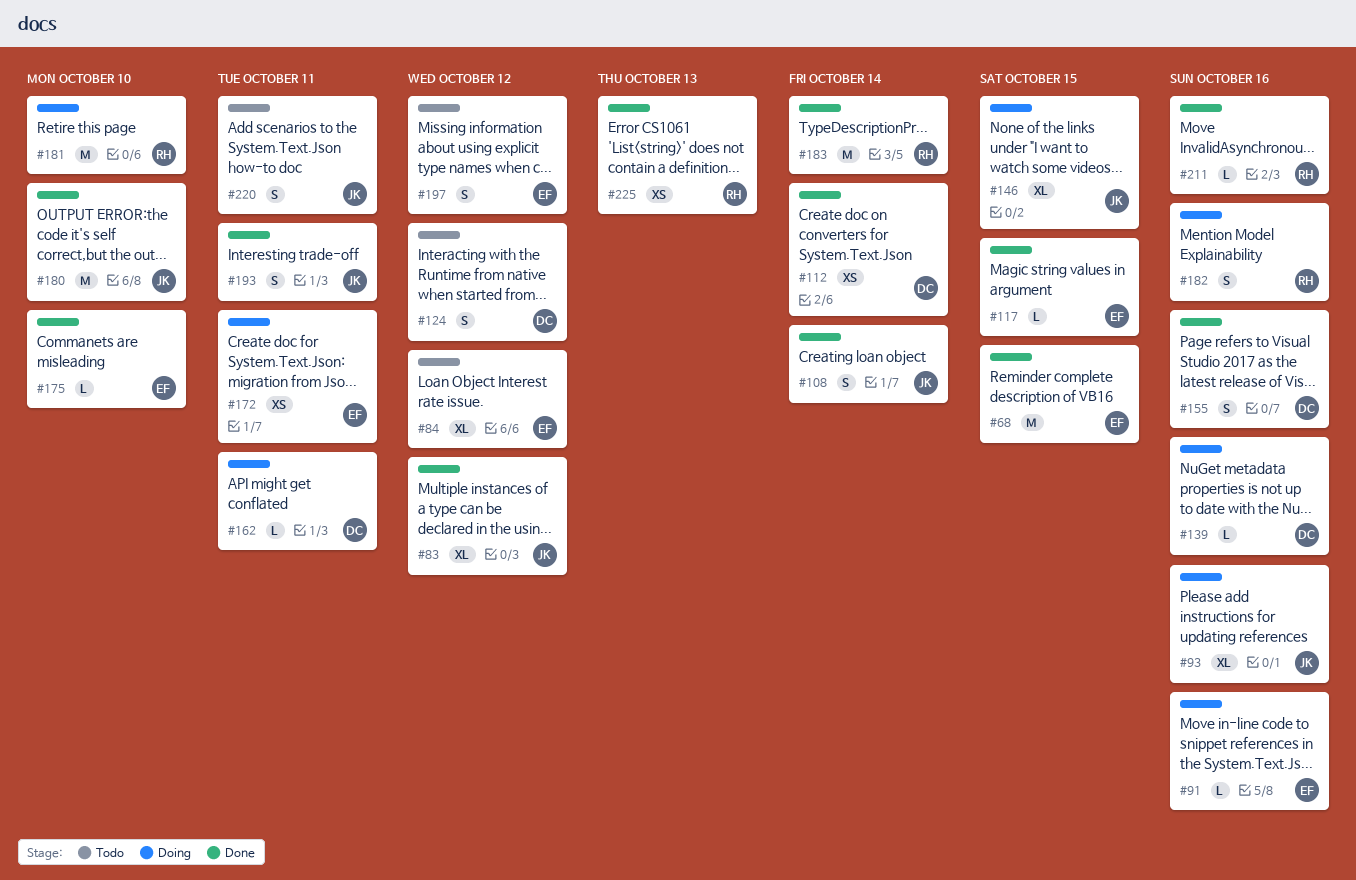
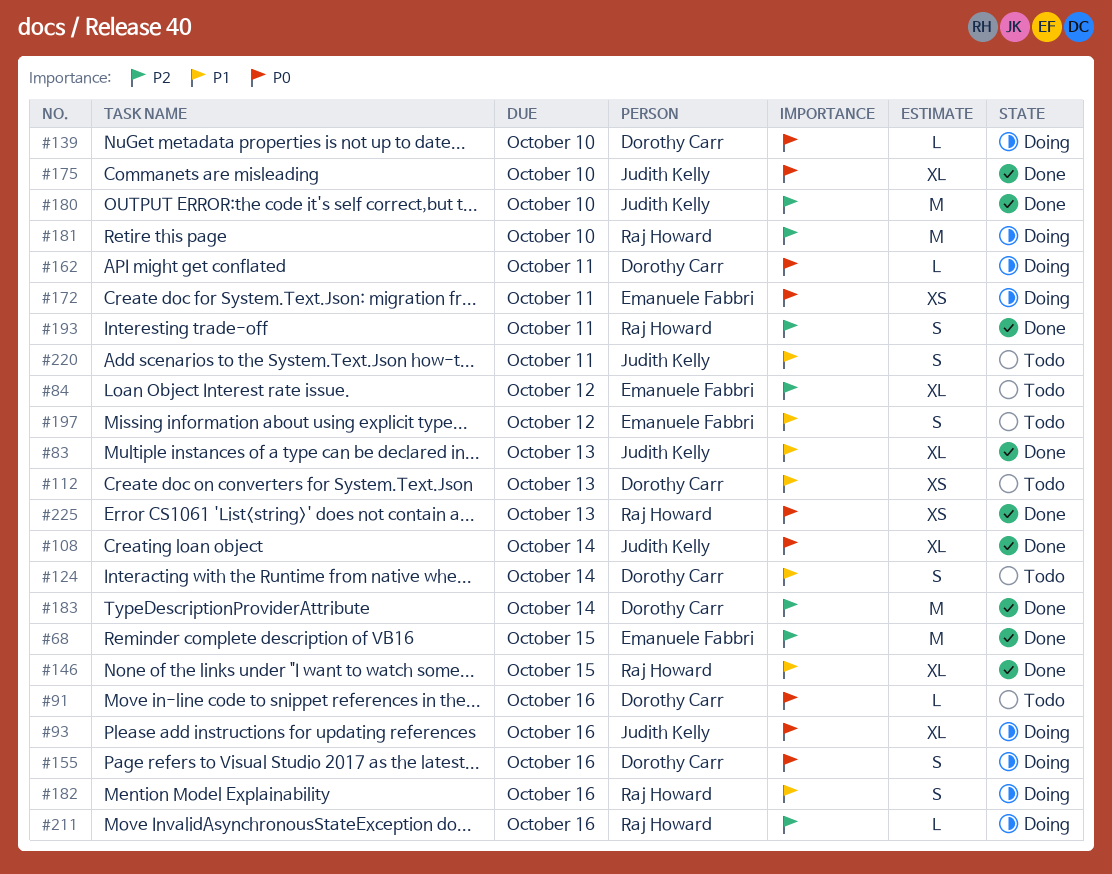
#83, due: Oct 12 -> Oct 13
#91, status: Doing -> Todo
#91, owner: Emanuele Fabbri -> Dorothy Carr
#108, estimate: S -> XL
#112, status: Done -> Todo
#112, due: Oct 14 -> Oct 13
#117: present -> none
#124, due: Oct 12 -> Oct 14
#139, due: Oct 16 -> Oct 10
#146, status: Doing -> Done
#146, owner: Judith Kelly -> Raj Howard
#155, status: Done -> Doing
#175, owner: Emanuele Fabbri -> Judith Kelly
#175, estimate: L -> XL
#183, owner: Raj Howard -> Dorothy Carr
#193, owner: Judith Kelly -> Raj Howard
#211, status: Done -> Doing

